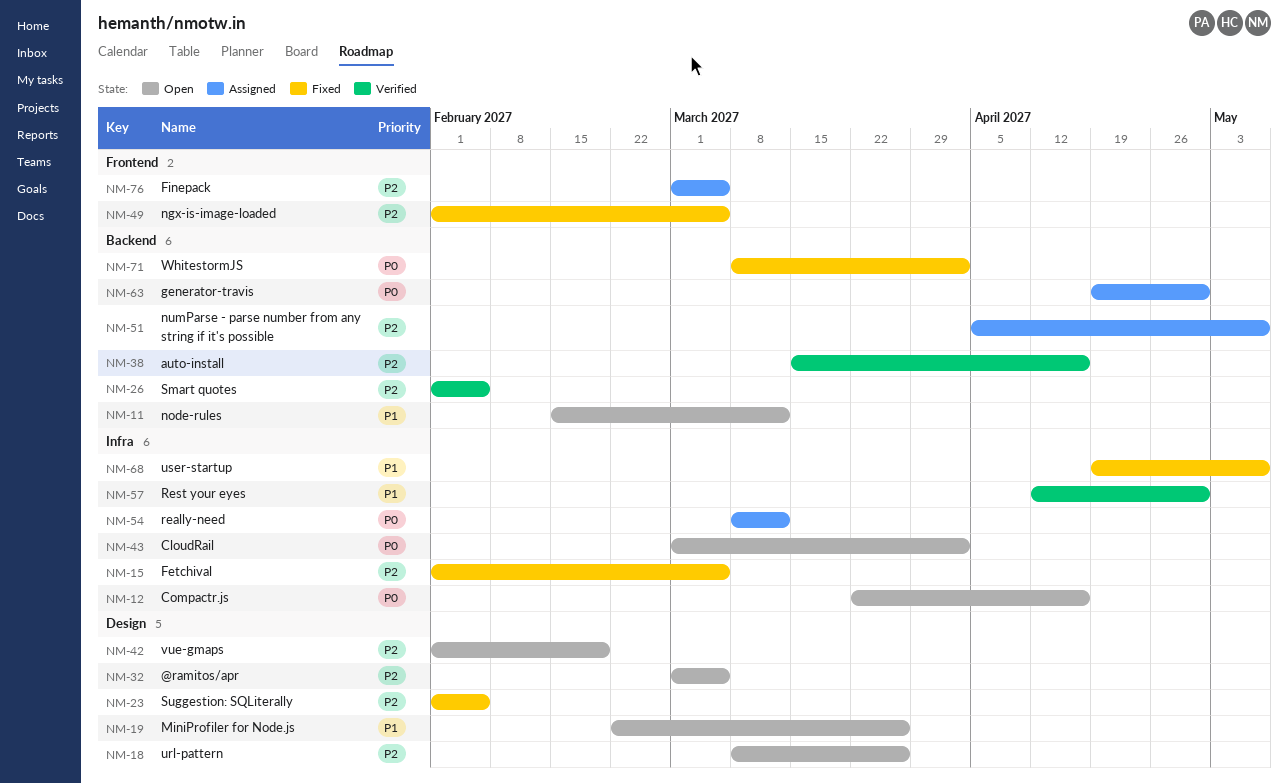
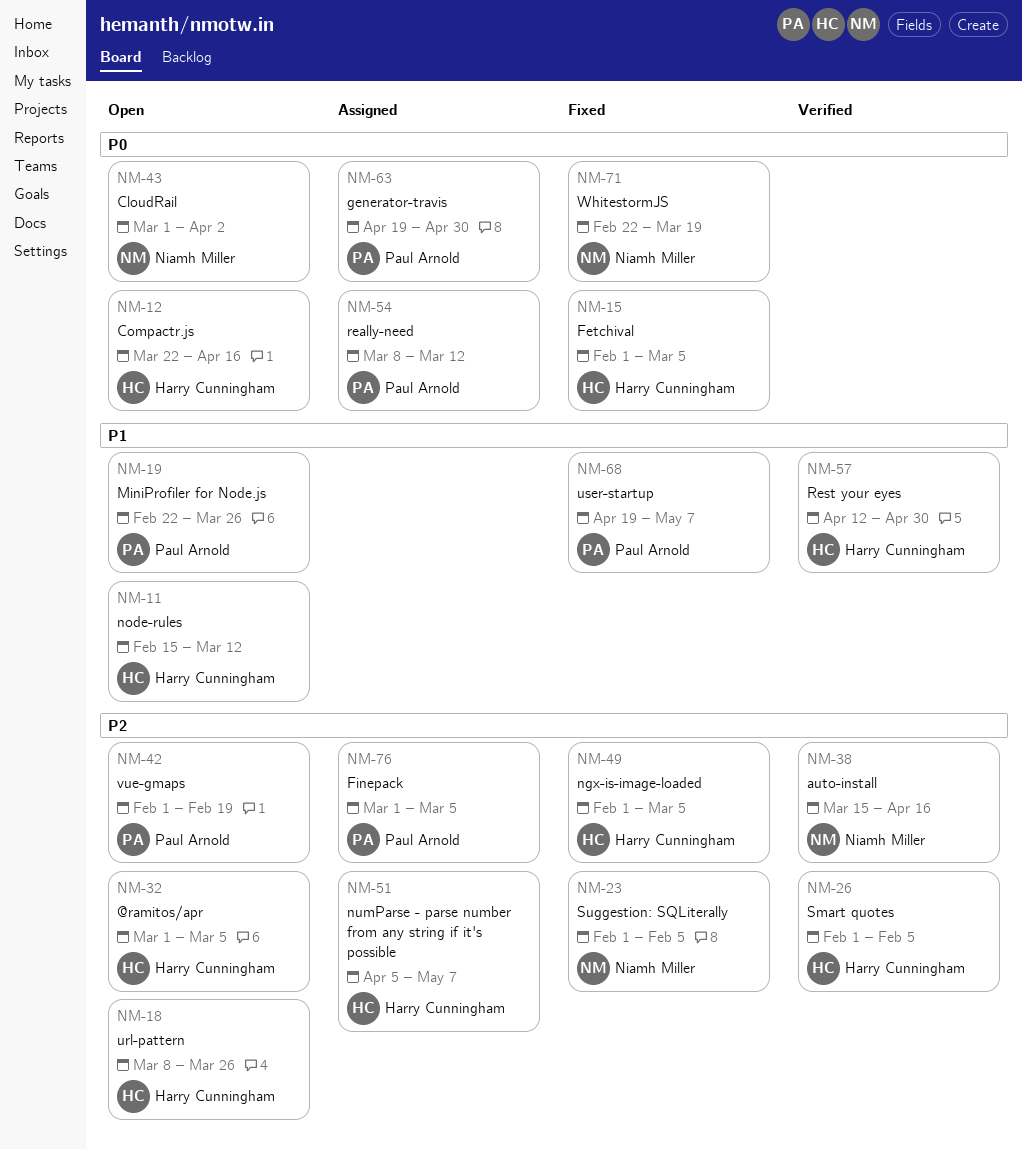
NM-15, priority: P2 -> P0
NM-71, start: Mar 8 -> Feb 22
NM-71, due: Apr 2 -> Mar 19

